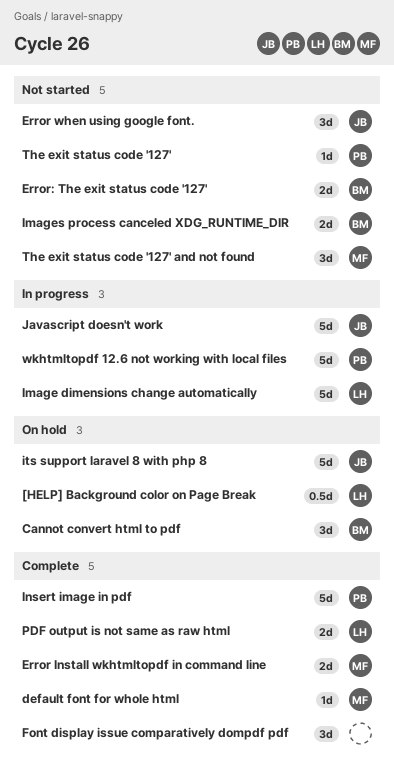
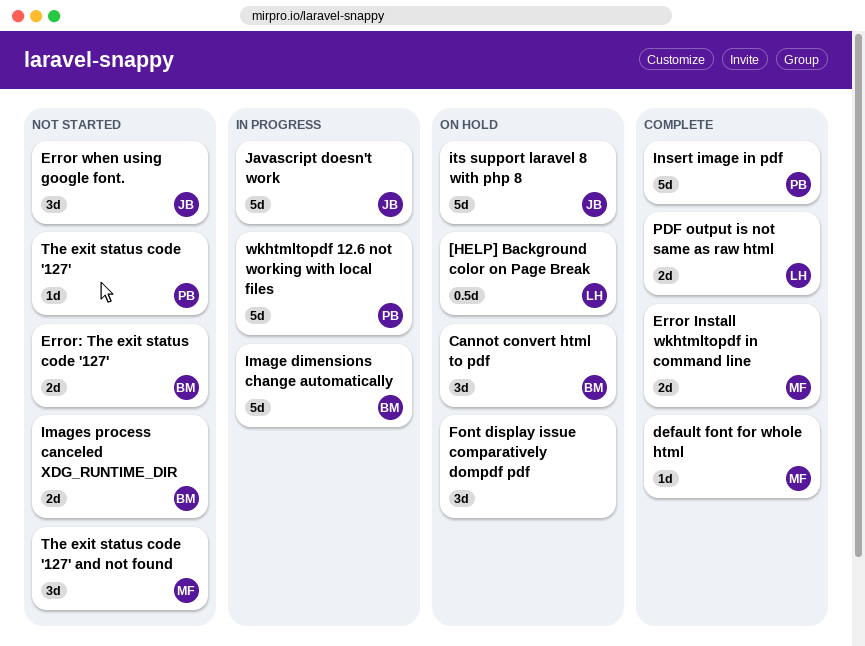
Font display issue comparatively dompdf pdf, status: Complete -> On hold
Image dimensions change automatically, owner: LH -> BM

